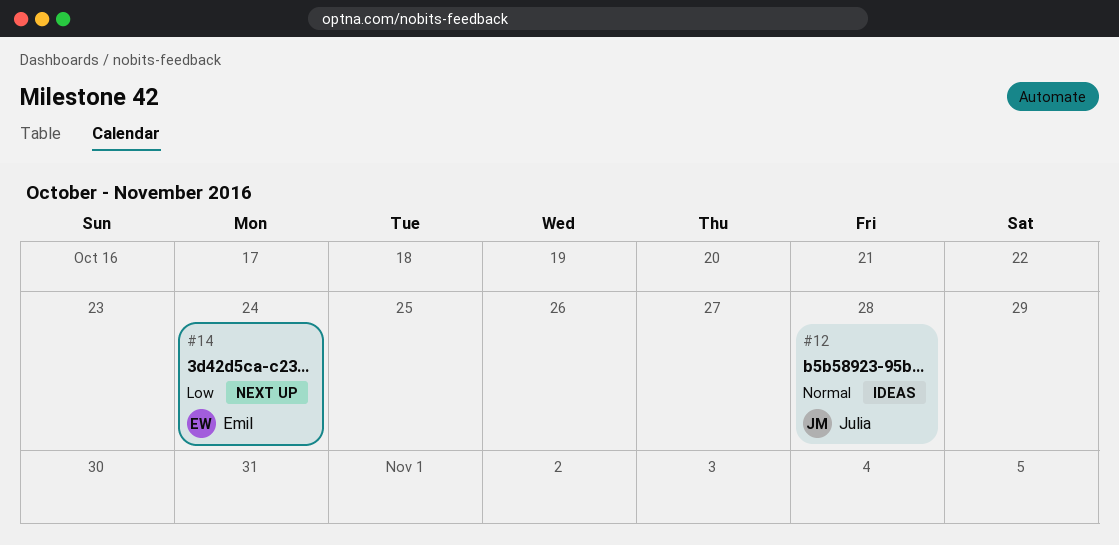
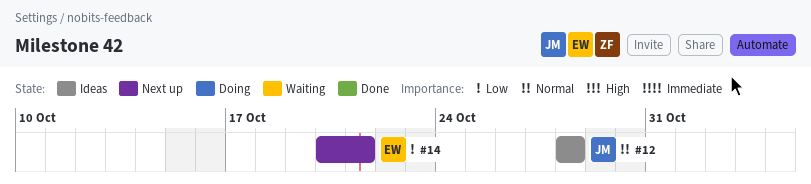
#14, due: Oct 24 -> Oct 21

